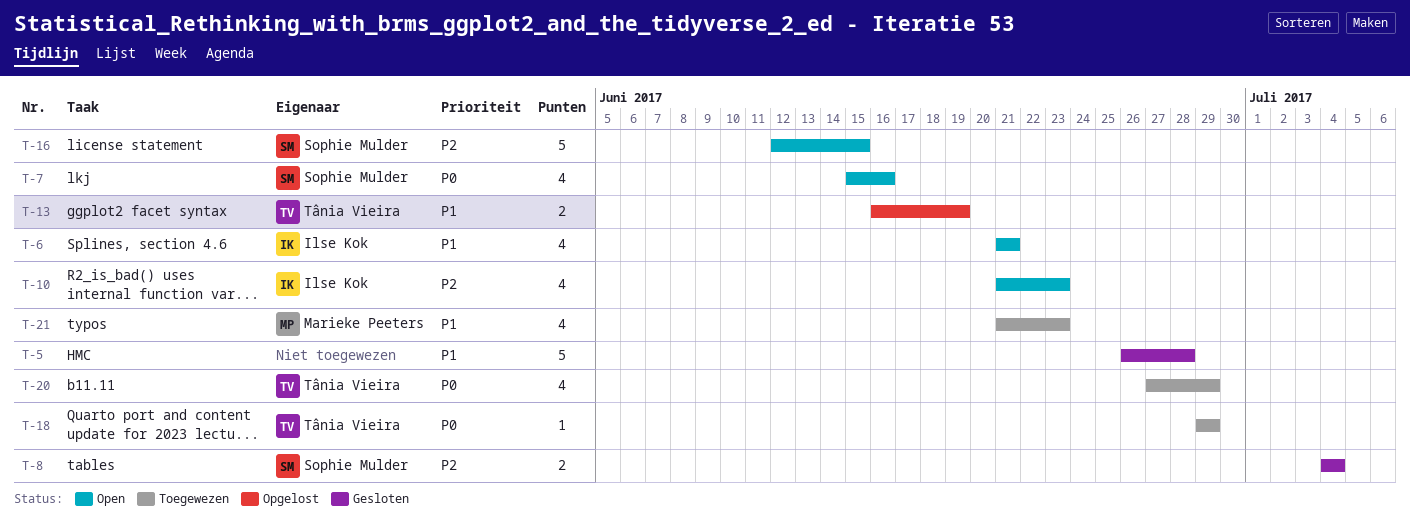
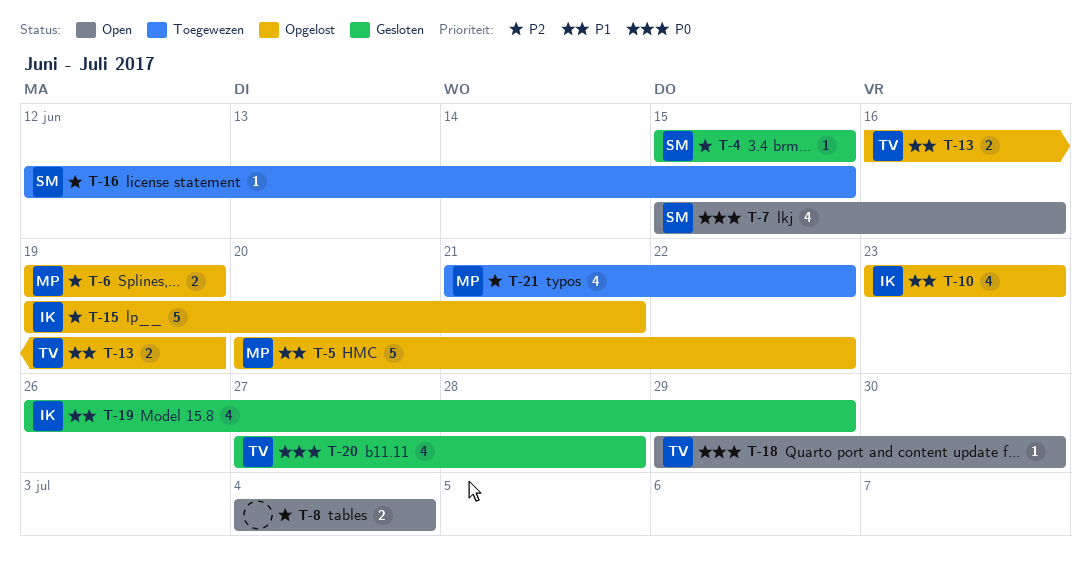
T-4: none -> present
T-5, status: Gesloten -> Opgelost
T-5, owner: none -> Marieke Peeters
T-5, start: Jun 26 -> Jun 20
T-5, due: Jun 28 -> Jun 22
T-6, status: Open -> Opgelost
T-6, owner: Ilse Kok -> Marieke Peeters
T-6, priority: P1 -> P2
T-6, estimate: 4 -> 2
T-6, start: Jun 21 -> Jun 19
T-6, due: Jun 21 -> Jun 19
T-8, status: Gesloten -> Open
T-8, owner: Sophie Mulder -> none
T-10, status: Open -> Opgelost
T-10, priority: P2 -> P1
T-10, start: Jun 21 -> Jun 23
T-15: none -> present
T-16, status: Open -> Toegewezen
T-16, estimate: 5 -> 1
T-18, status: Toegewezen -> Open
T-18, due: Jun 29 -> Jun 30
T-19: none -> present
T-20, status: Toegewezen -> Gesloten
T-20, due: Jun 29 -> Jun 28
T-21, priority: P1 -> P2
T-21, due: Jun 23 -> Jun 22

